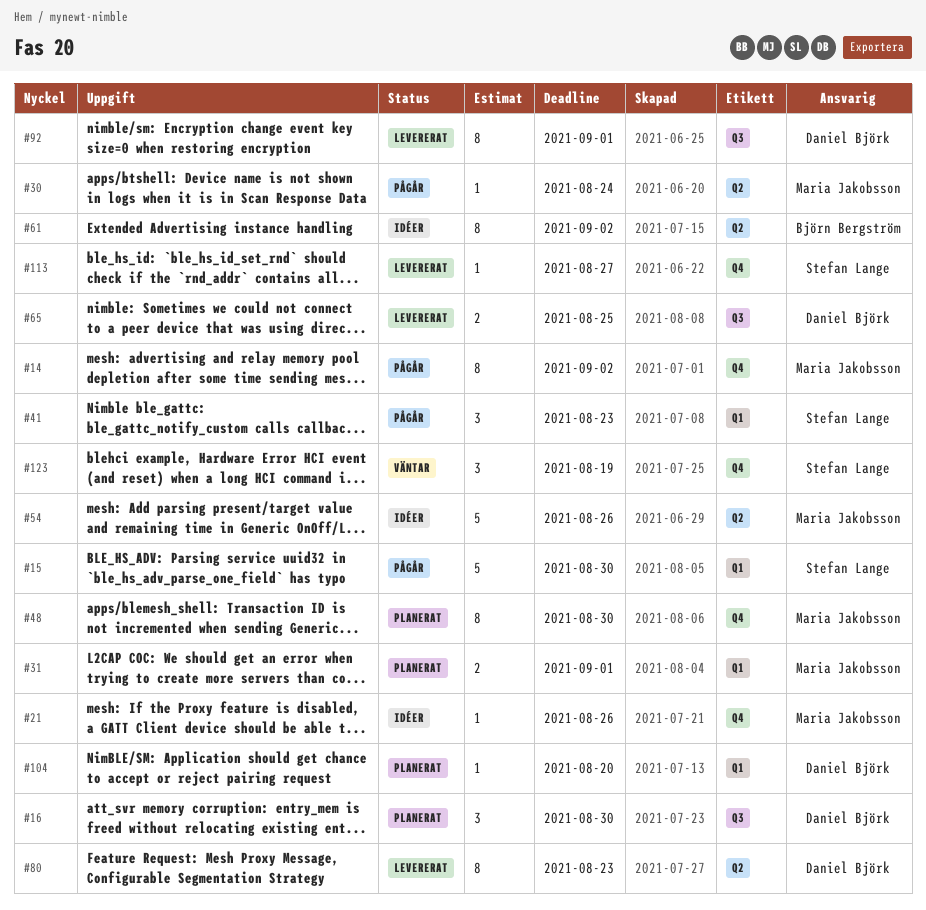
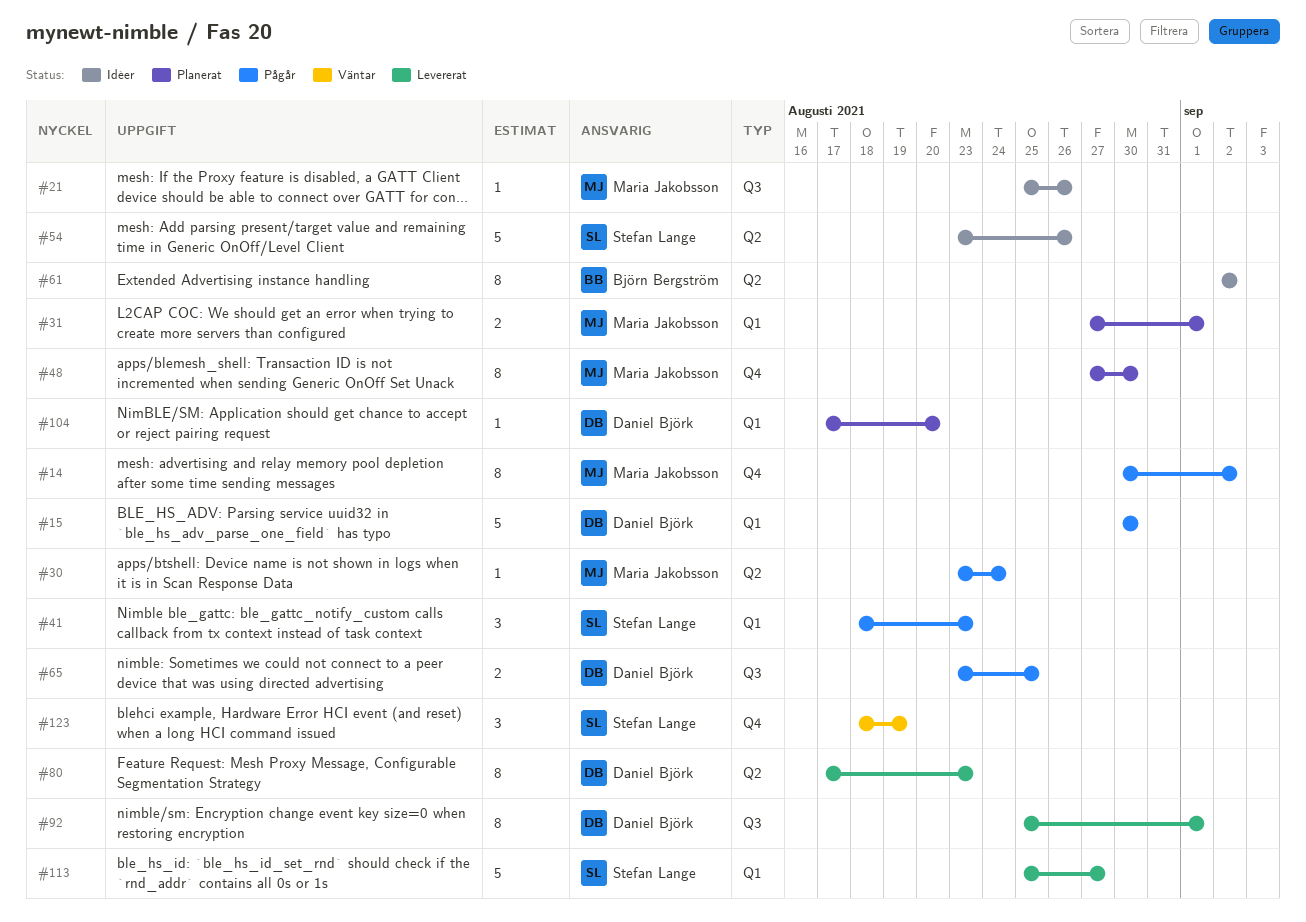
#15, owner: Stefan Lange -> Daniel Björk
#16: present -> none
#21, label: Q4 -> Q3
#54, owner: Maria Jakobsson -> Stefan Lange
#65, status: Levererat -> Pågår
#113, label: Q4 -> Q1
#113, estimate: 1 -> 5

